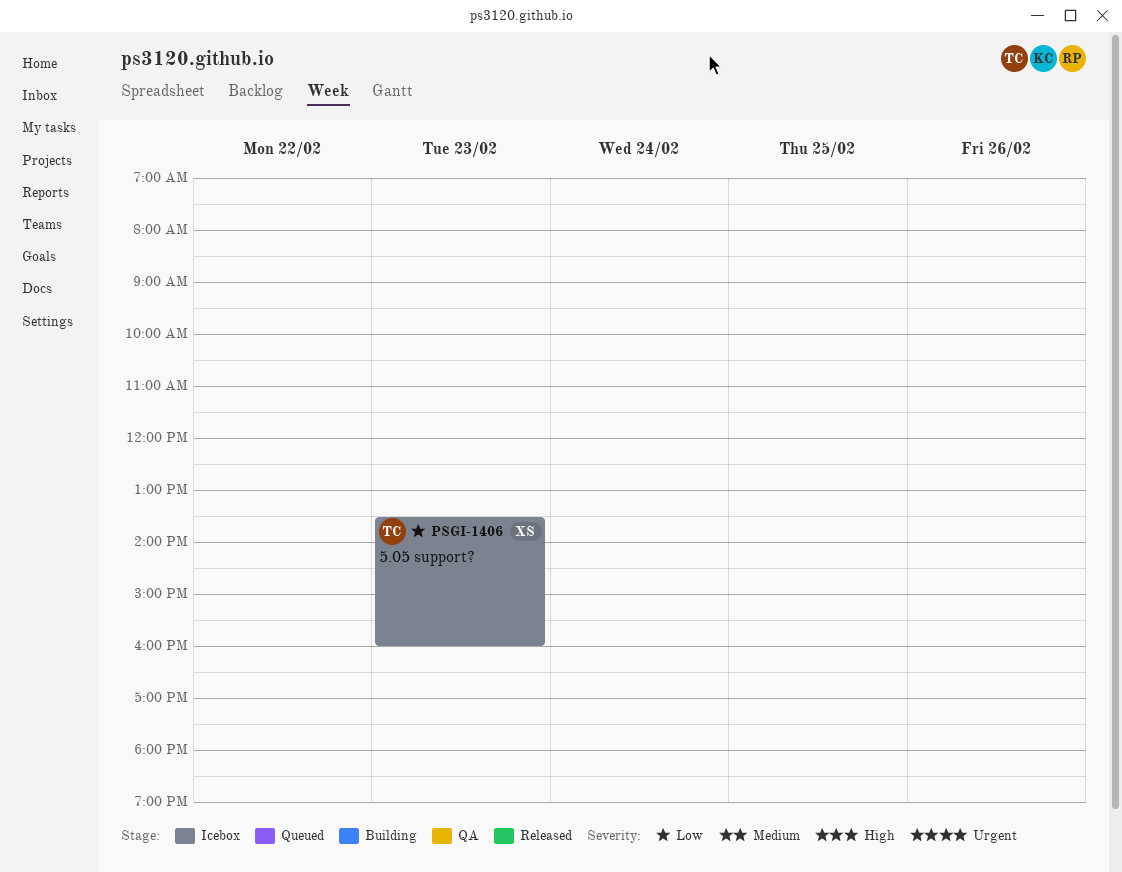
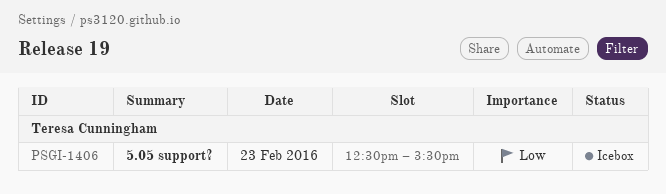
PSGI-1406, begins: 13:30 -> 12:30
PSGI-1406, ends: 16:00 -> 15:30

